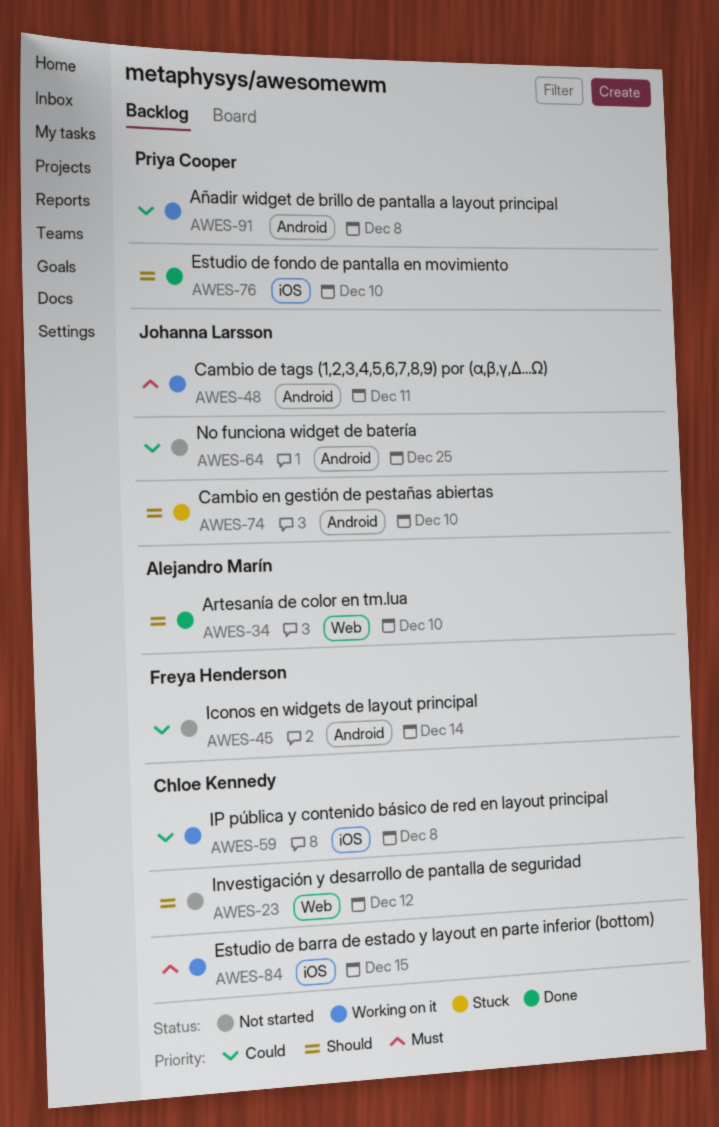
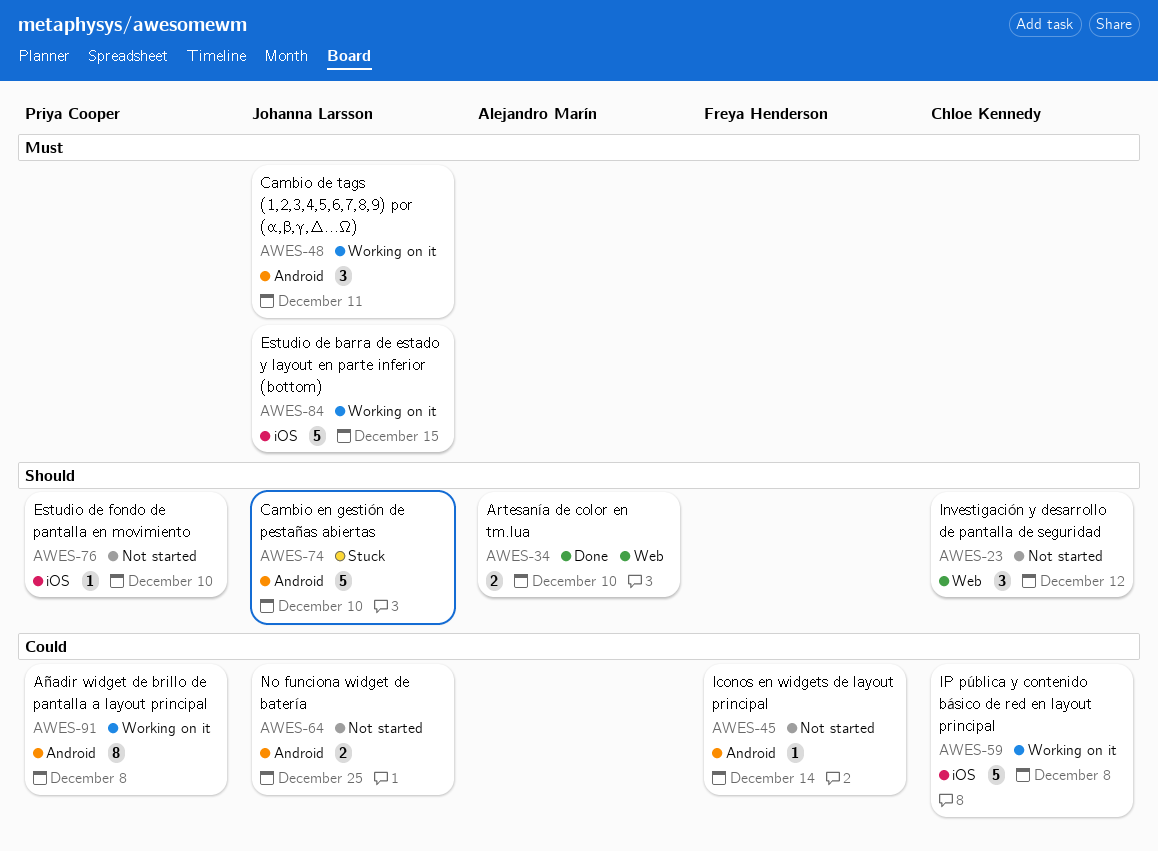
AWES-76, status: Done -> Not started
AWES-84, owner: Chloe Kennedy -> Johanna Larsson

